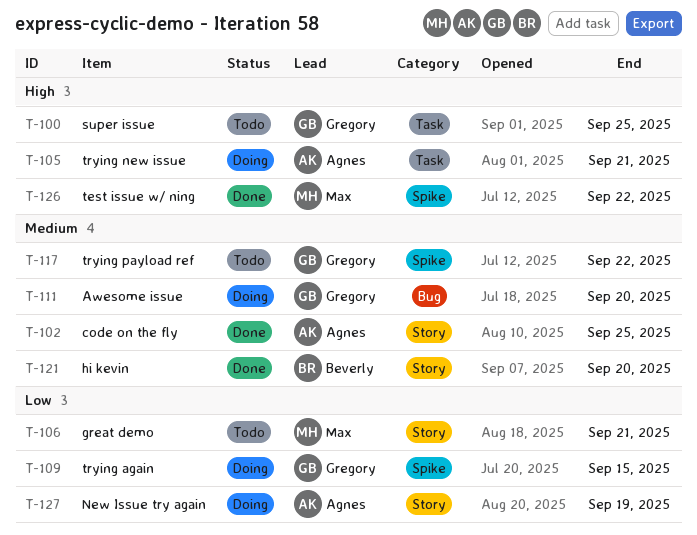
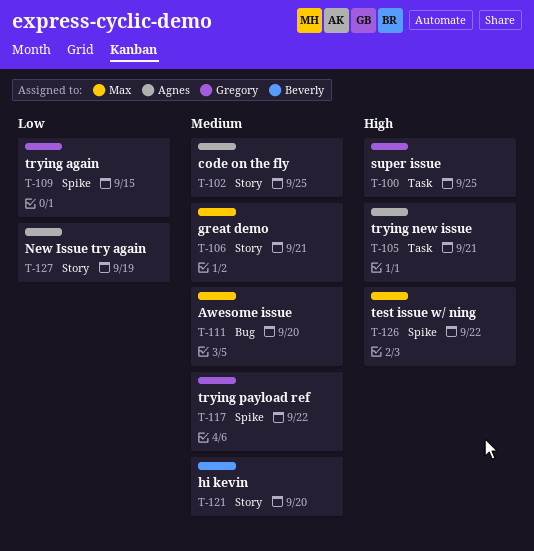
T-106, priority: Low -> Medium
T-111, owner: Gregory -> Max

